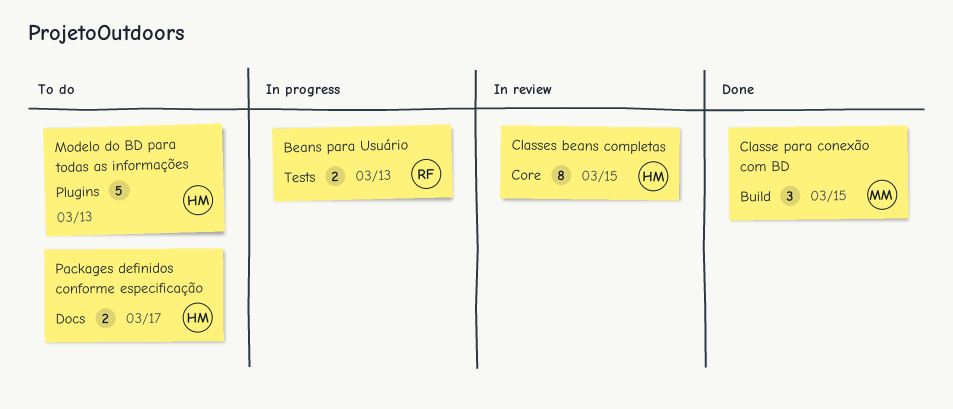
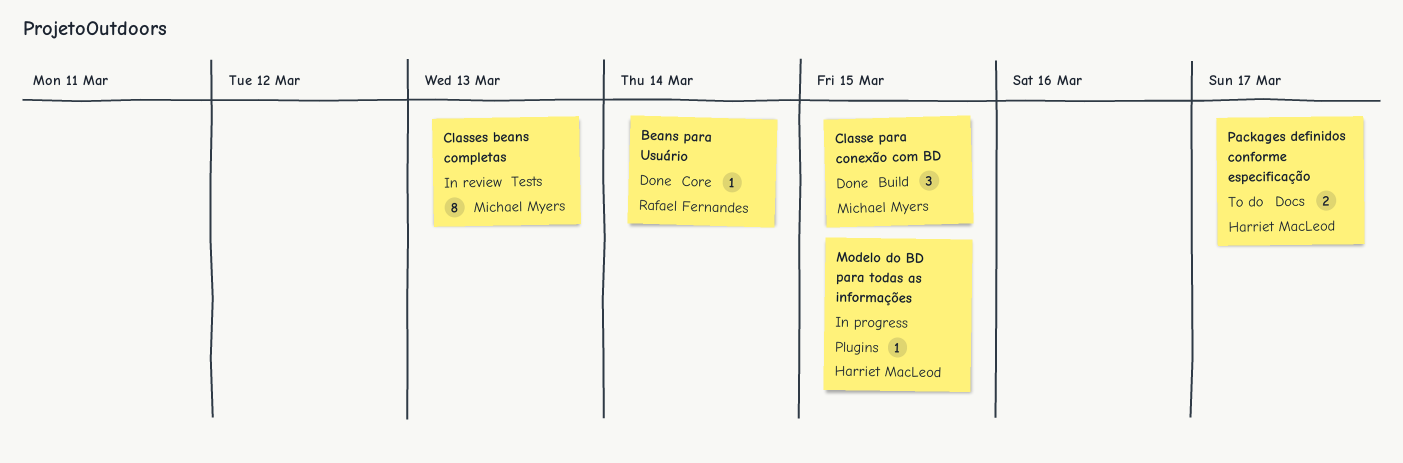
Beans para Usuário, status: In progress -> Done
Beans para Usuário, label: Tests -> Core
Beans para Usuário, estimate: 2 -> 1
Beans para Usuário, due: Mar 13 -> Mar 14
Classes beans completas, owner: Harriet MacLeod -> Michael Myers
Classes beans completas, label: Core -> Tests
Classes beans completas, due: Mar 15 -> Mar 13
Modelo do BD para todas as informações, status: To do -> In progress
Modelo do BD para todas as informações, estimate: 5 -> 1
Modelo do BD para todas as informações, due: Mar 13 -> Mar 15

